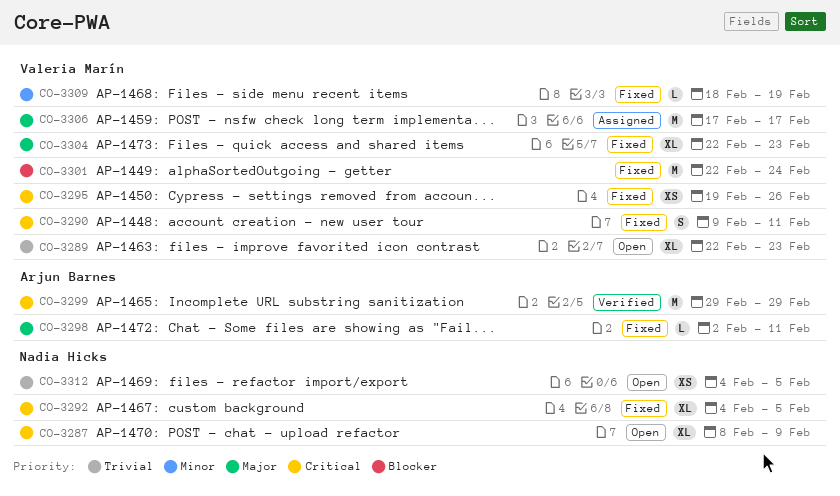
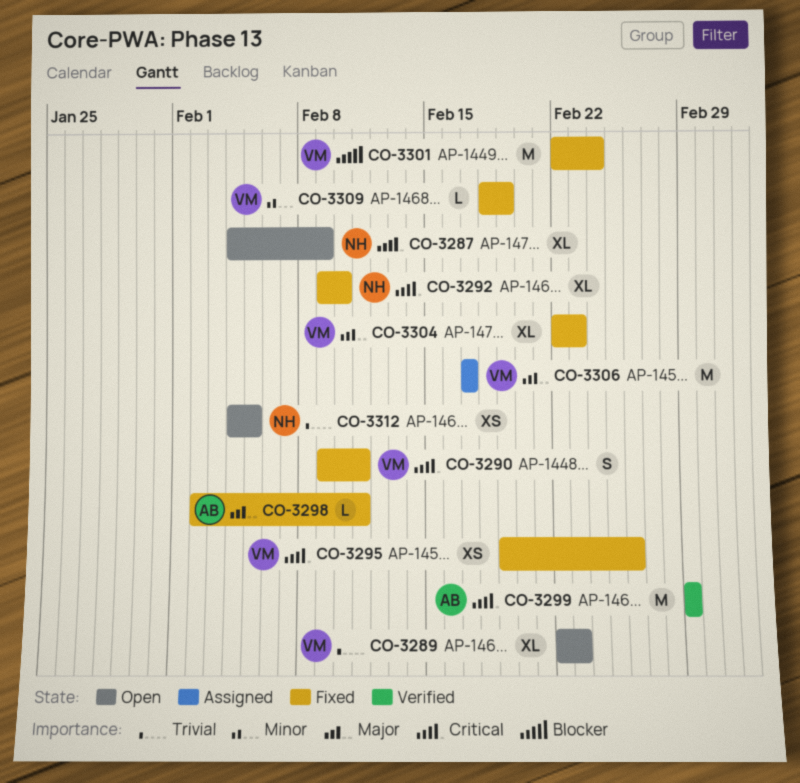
CO-3287, start: Feb 8 -> Feb 4
CO-3292, start: Feb 4 -> Feb 9
CO-3292, due: Feb 5 -> Feb 10

